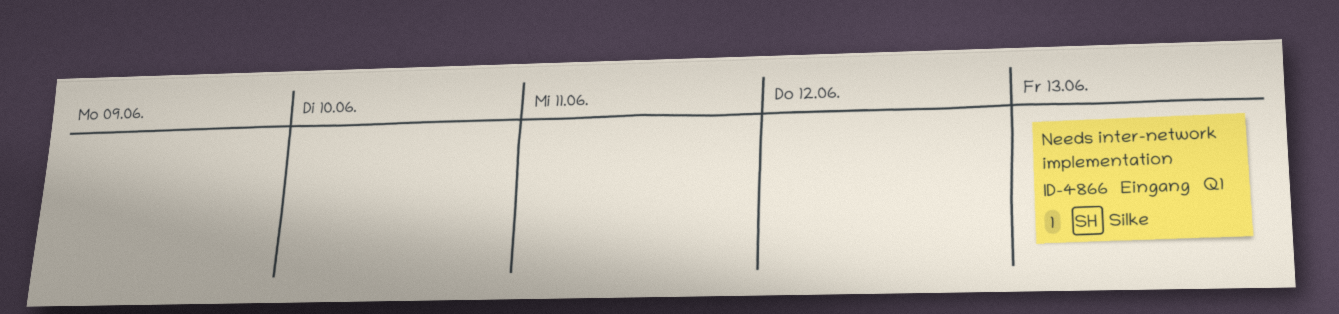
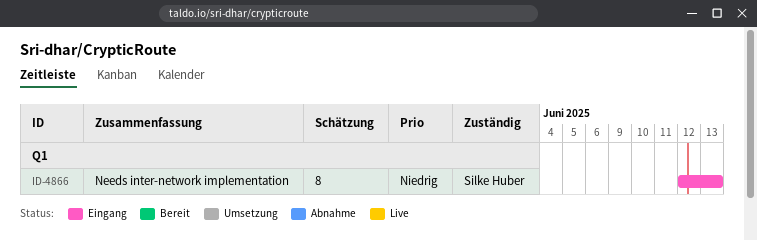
ID-4866, estimate: 1 -> 8

